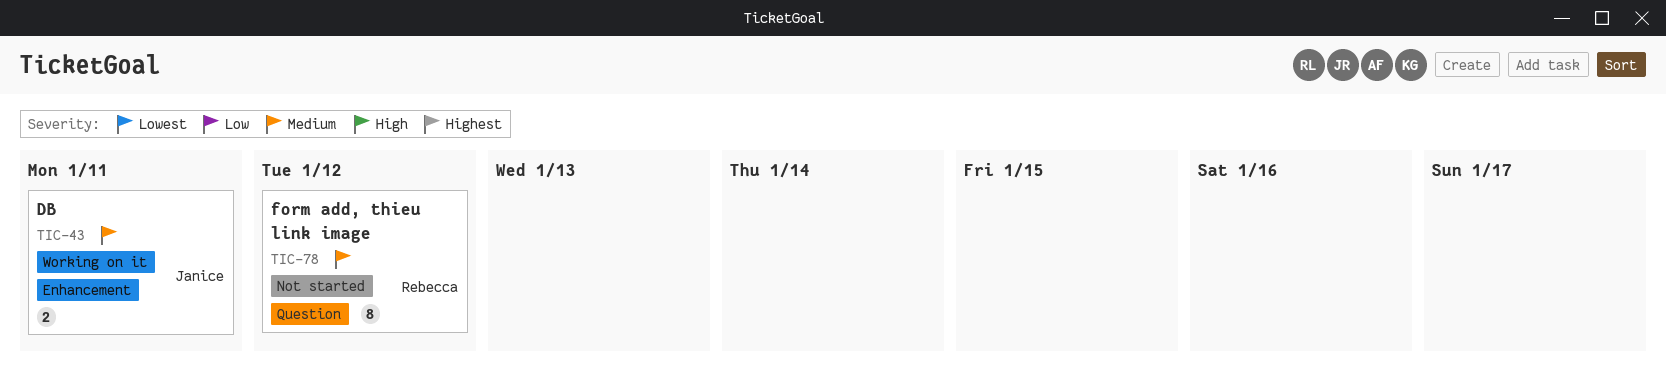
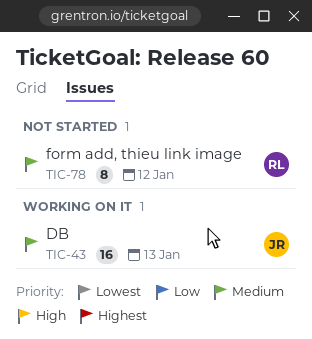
TIC-43, estimate: 2 -> 16
TIC-43, due: Jan 11 -> Jan 13

